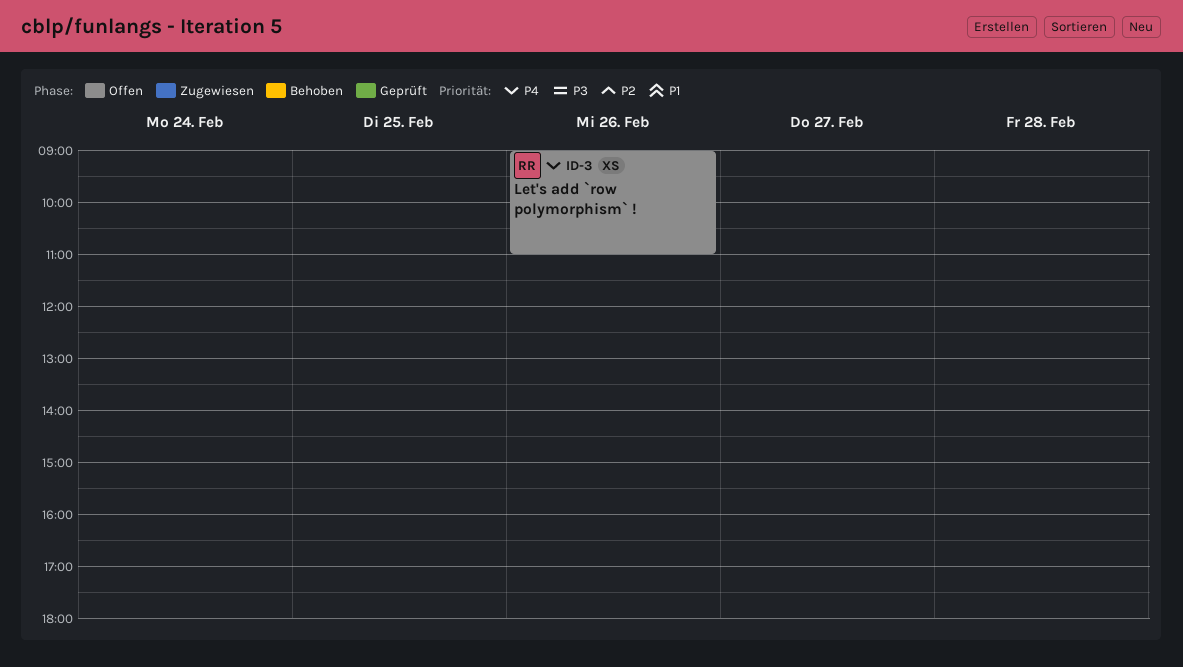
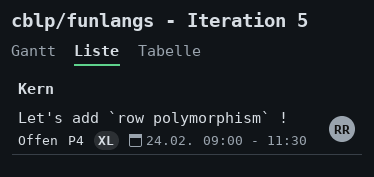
Let's add `row polymorphism` !, estimate: XS -> XL
Let's add `row polymorphism` !, day: Feb 26 -> Feb 24
Let's add `row polymorphism` !, ends: 11:00 -> 11:30

